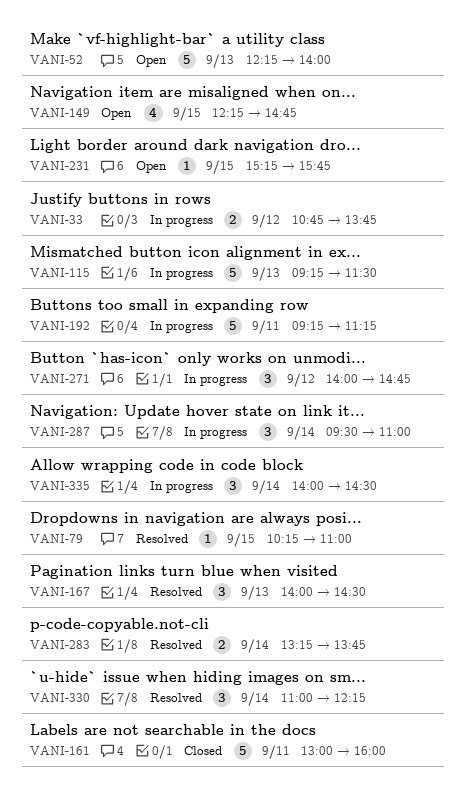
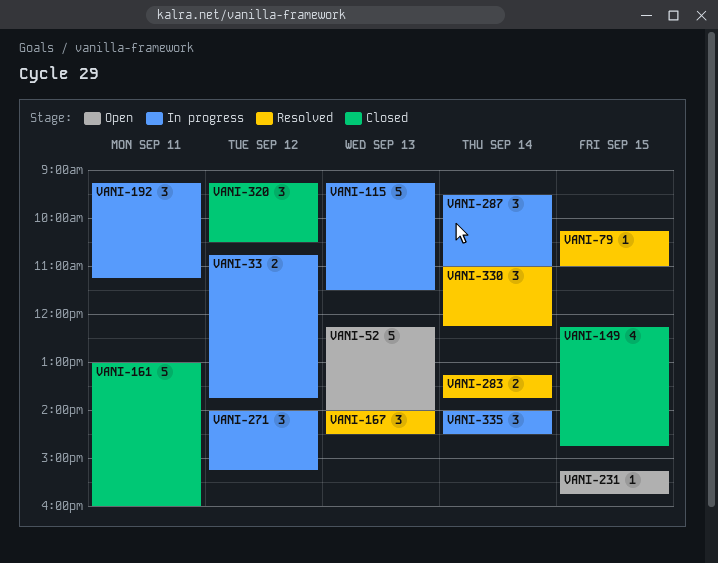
VANI-149, status: Open -> Closed
VANI-192, estimate: 5 -> 3
VANI-271, ends: 14:45 -> 15:15
VANI-320: none -> present

